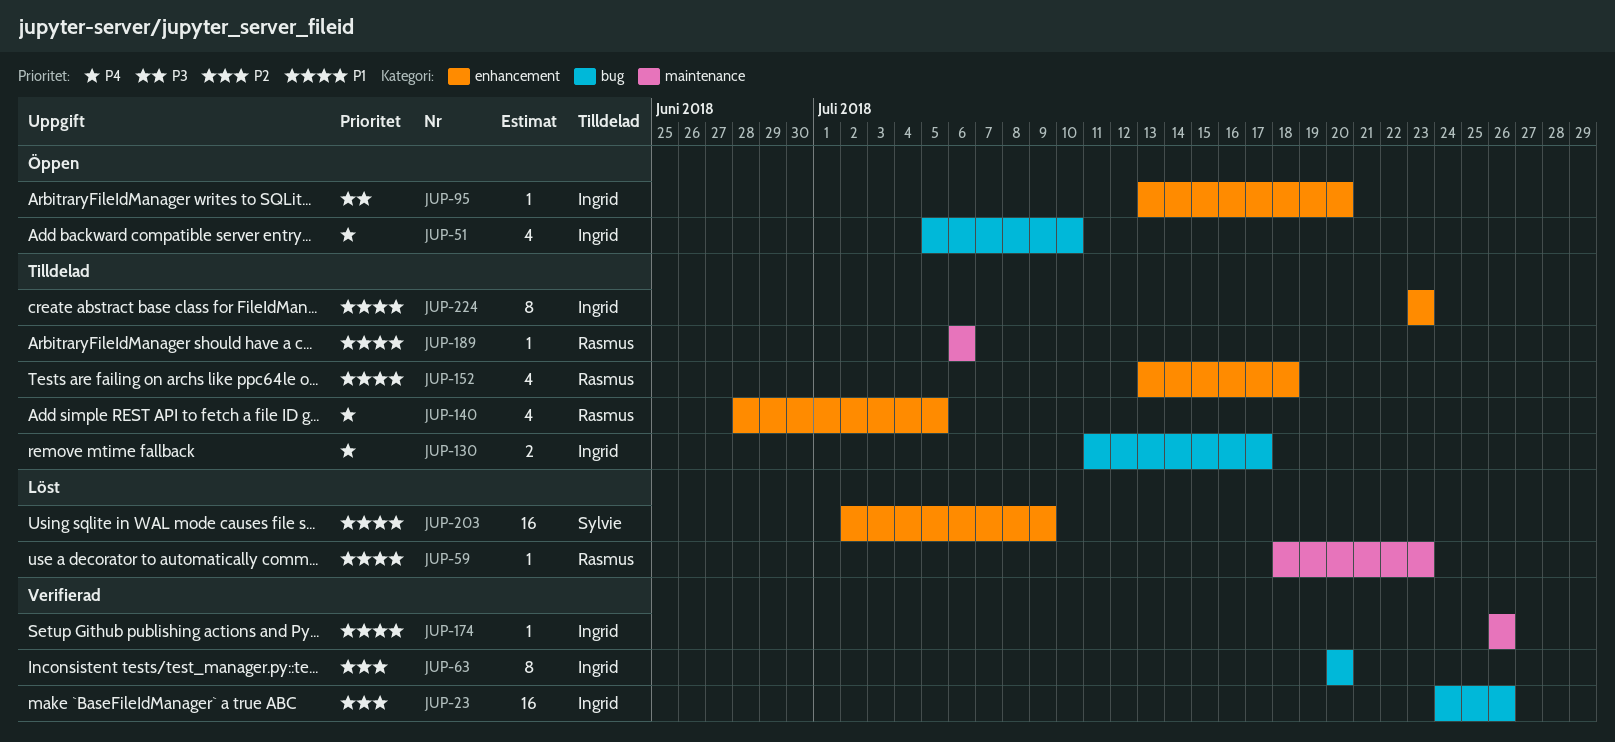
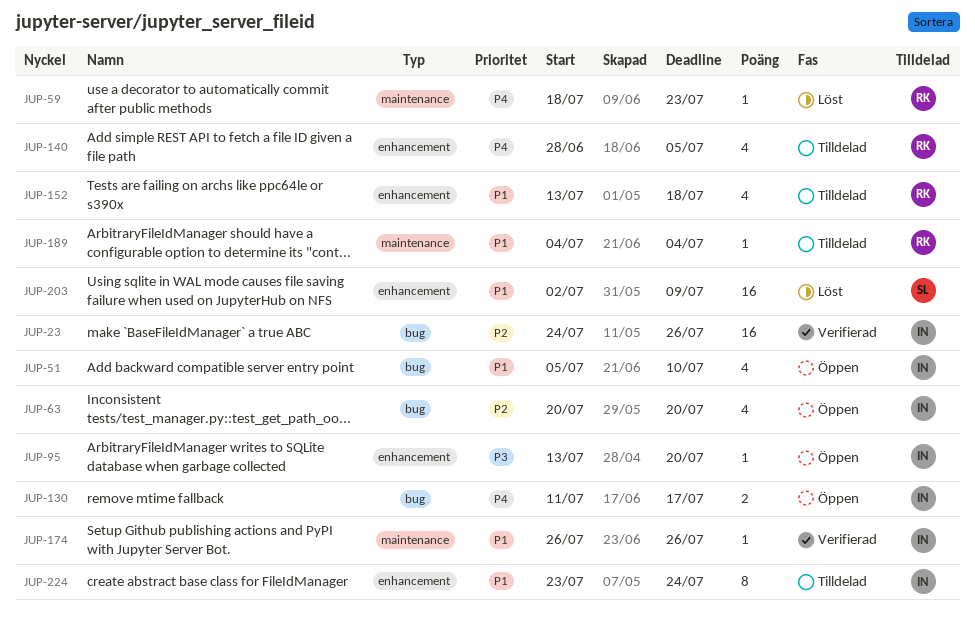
JUP-51, priority: P4 -> P1
JUP-59, priority: P1 -> P4
JUP-63, status: Verifierad -> Öppen
JUP-63, estimate: 8 -> 4
JUP-130, status: Tilldelad -> Öppen
JUP-189, start: Jul 6 -> Jul 4
JUP-189, due: Jul 6 -> Jul 4
JUP-224, due: Jul 23 -> Jul 24

